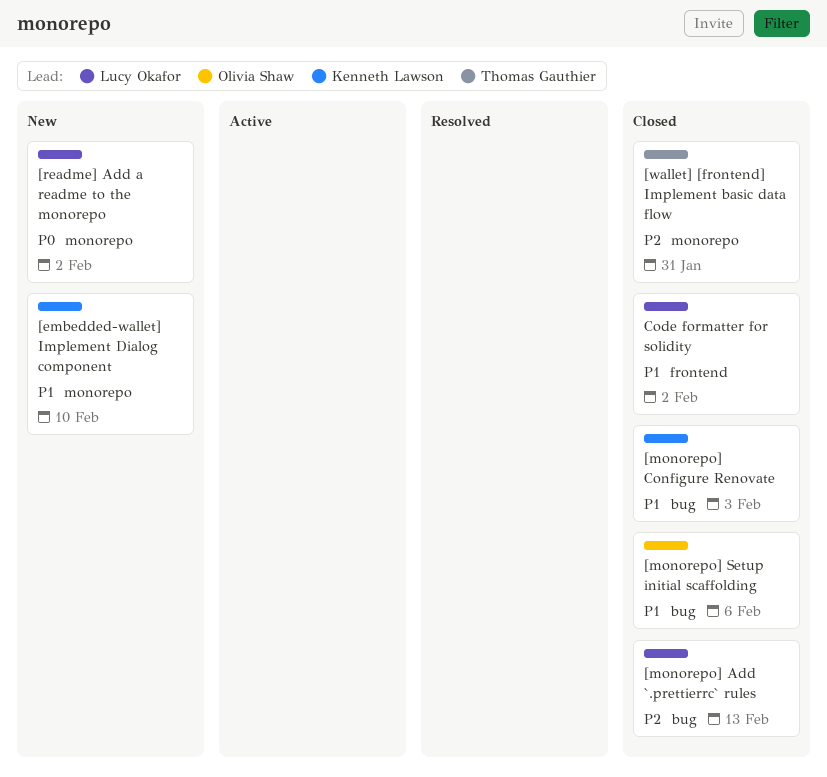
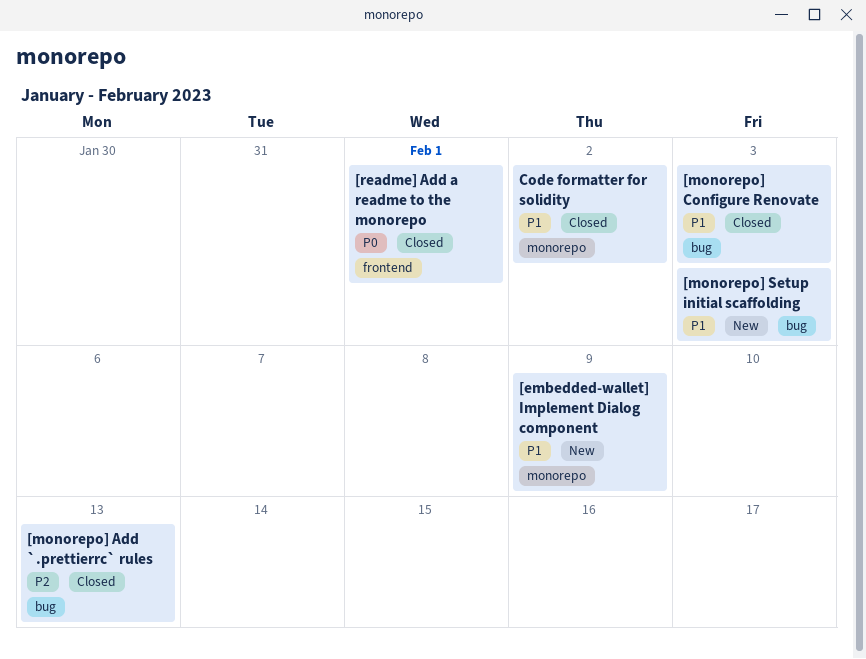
[embedded-wallet] Implement Dialog component, due: Feb 10 -> Feb 9
[monorepo] Setup initial scaffolding, status: Closed -> New
[monorepo] Setup initial scaffolding, due: Feb 6 -> Feb 3
[readme] Add a readme to the monorepo, status: New -> Closed
[readme] Add a readme to the monorepo, label: monorepo -> frontend
[readme] Add a readme to the monorepo, due: Feb 2 -> Feb 1
[wallet] [frontend] Implement basic data flow: present -> none
Code formatter for solidity, label: frontend -> monorepo

